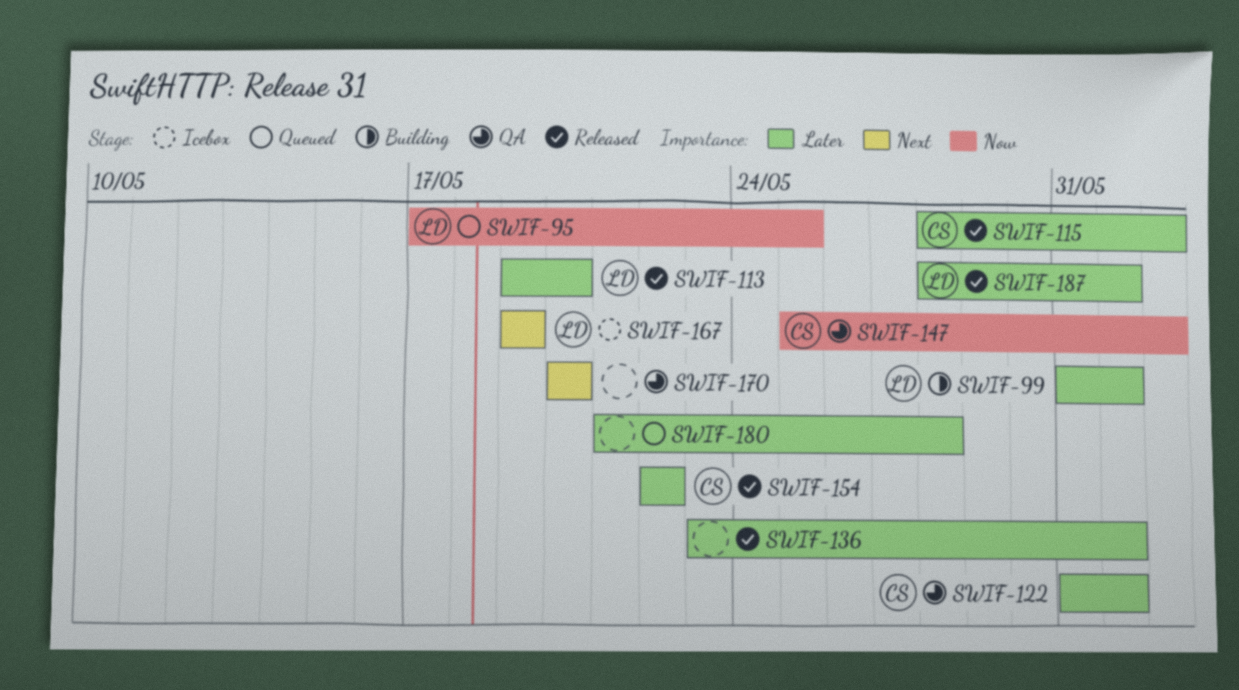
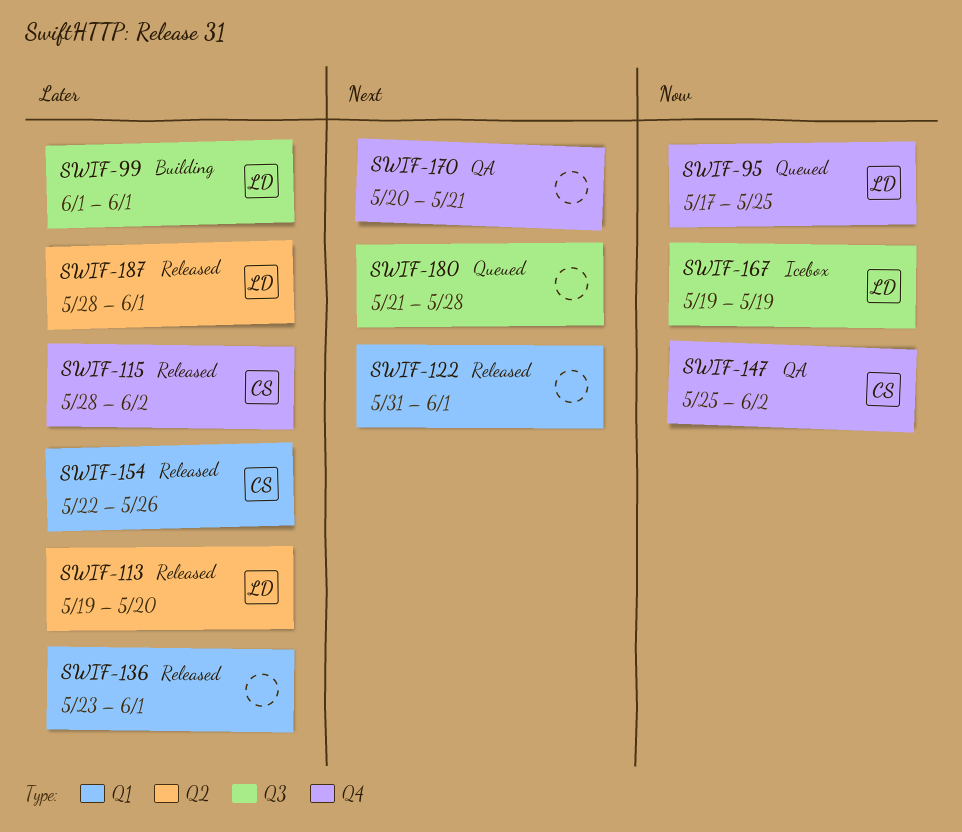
SWIF-99, start: May 31 -> Jun 1
SWIF-122, status: QA -> Released
SWIF-122, owner: CS -> none
SWIF-122, priority: Later -> Next
SWIF-154, due: May 22 -> May 26
SWIF-167, priority: Next -> Now
SWIF-170, due: May 20 -> May 21
SWIF-180, priority: Later -> Next

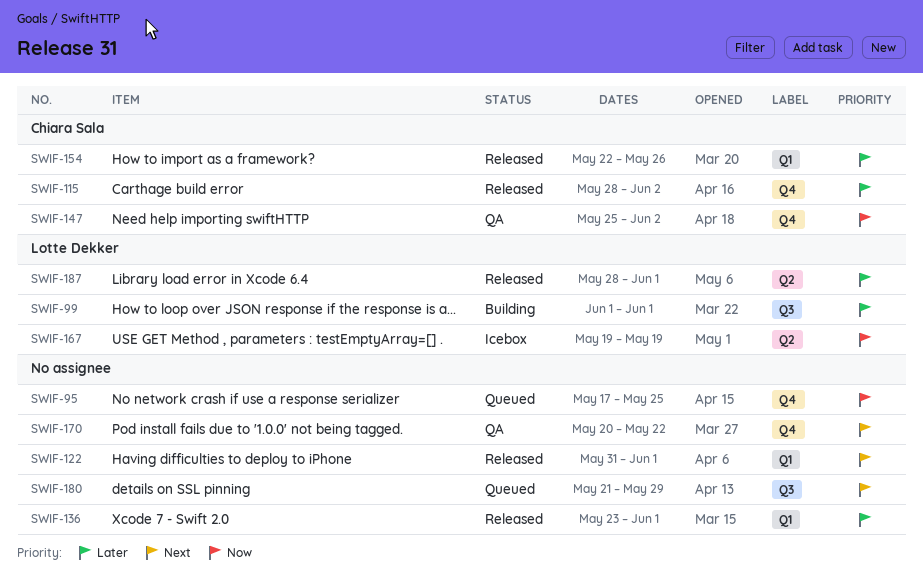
SWIF-95, owner: Lotte Dekker -> none
SWIF-113: present -> none
SWIF-167, label: Q3 -> Q2
SWIF-170, due: May 21 -> May 22
SWIF-180, due: May 28 -> May 29

